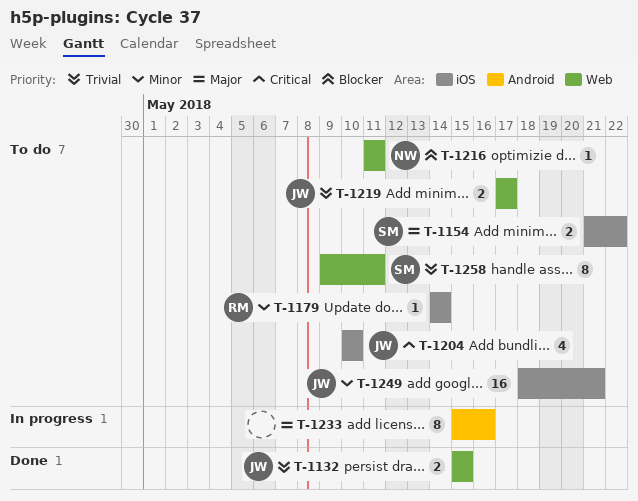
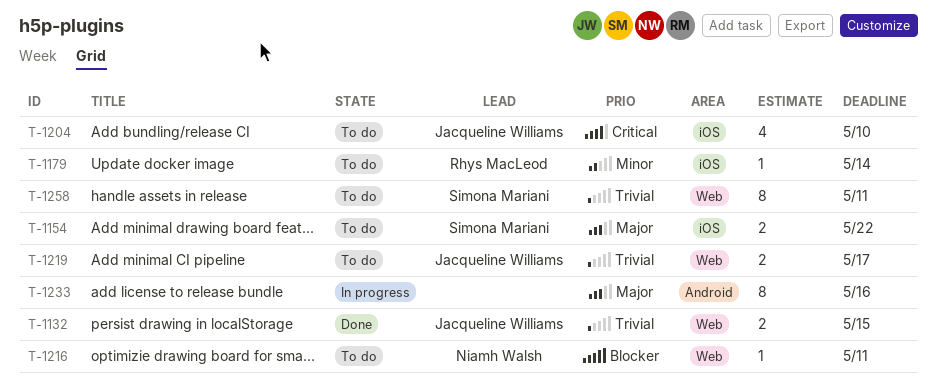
T-1249: present -> none

